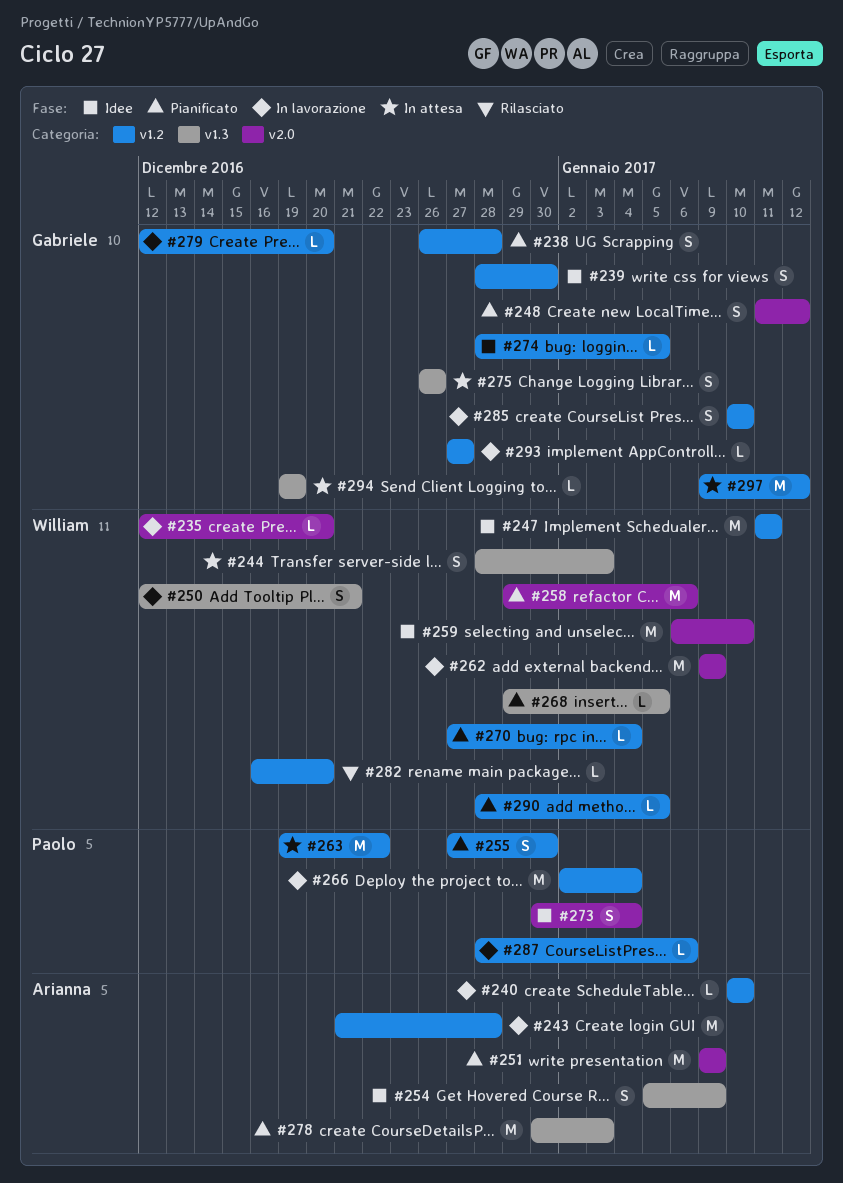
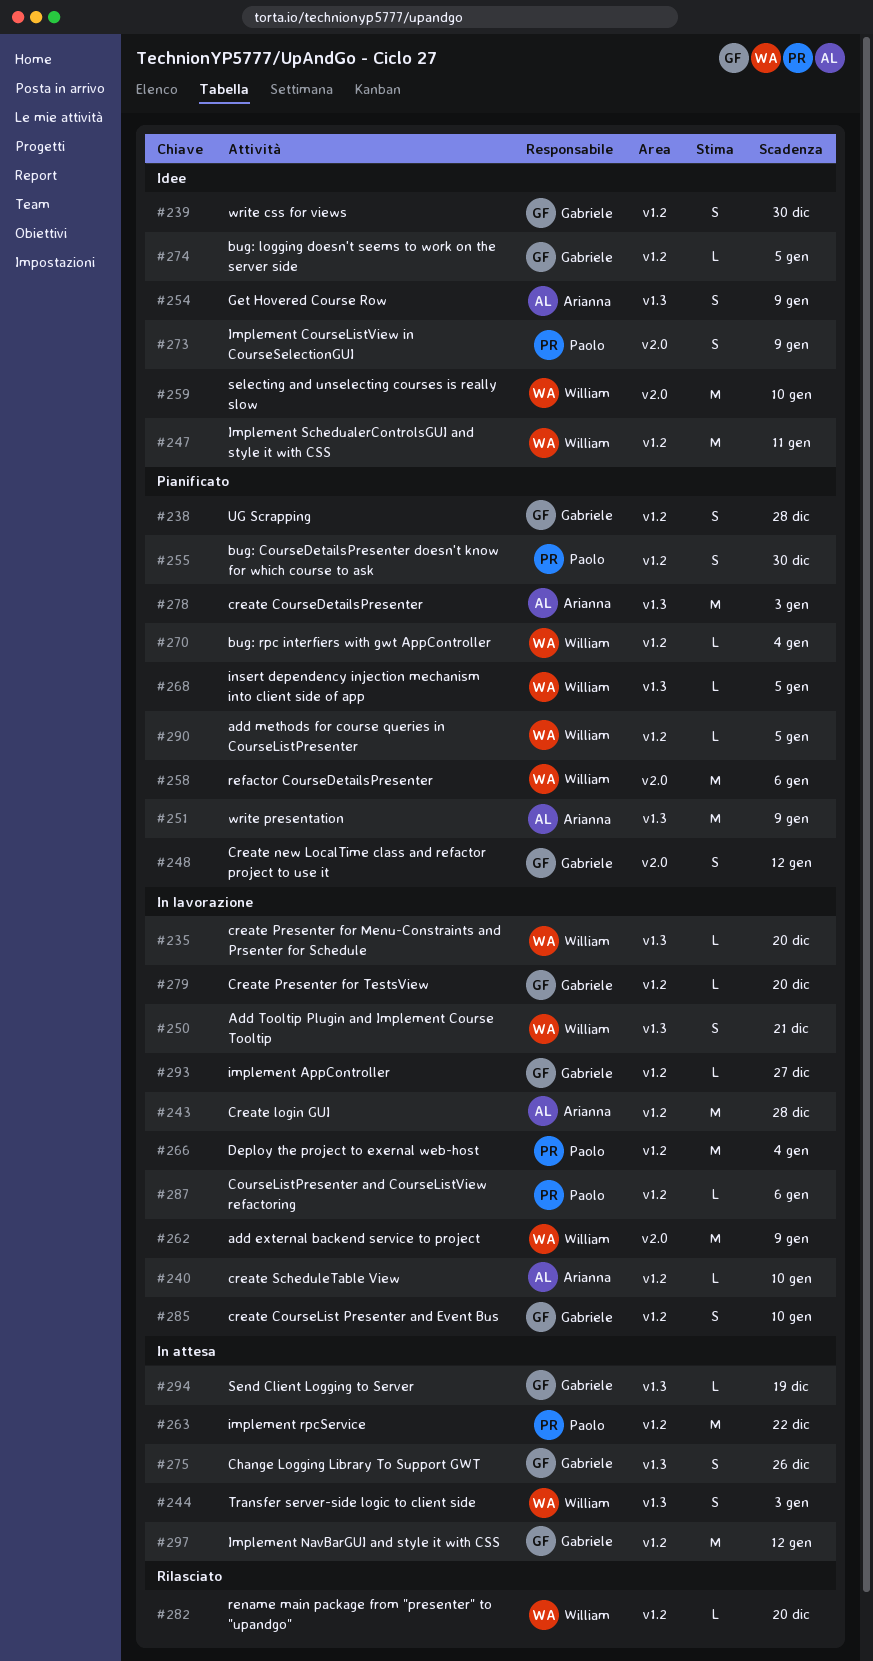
#235, label: v2.0 -> v1.3
#251, label: v2.0 -> v1.3
#273, due: Jan 4 -> Jan 9

